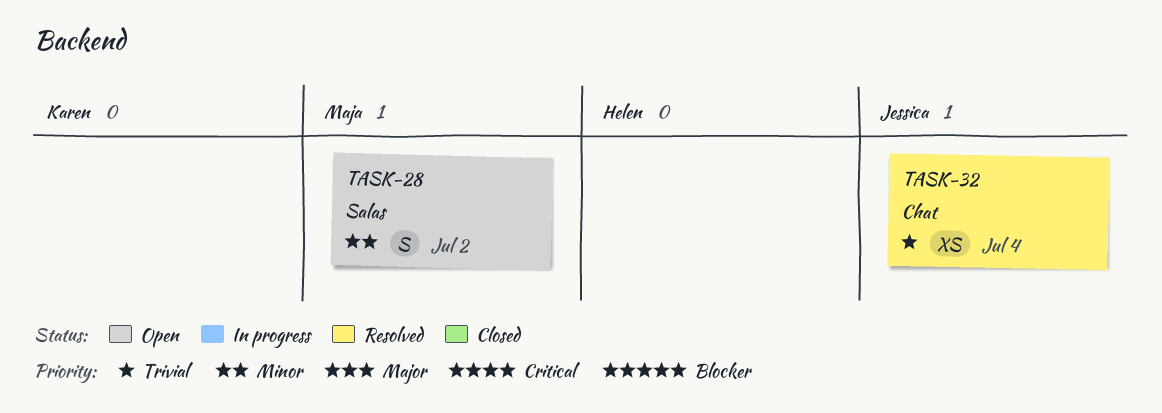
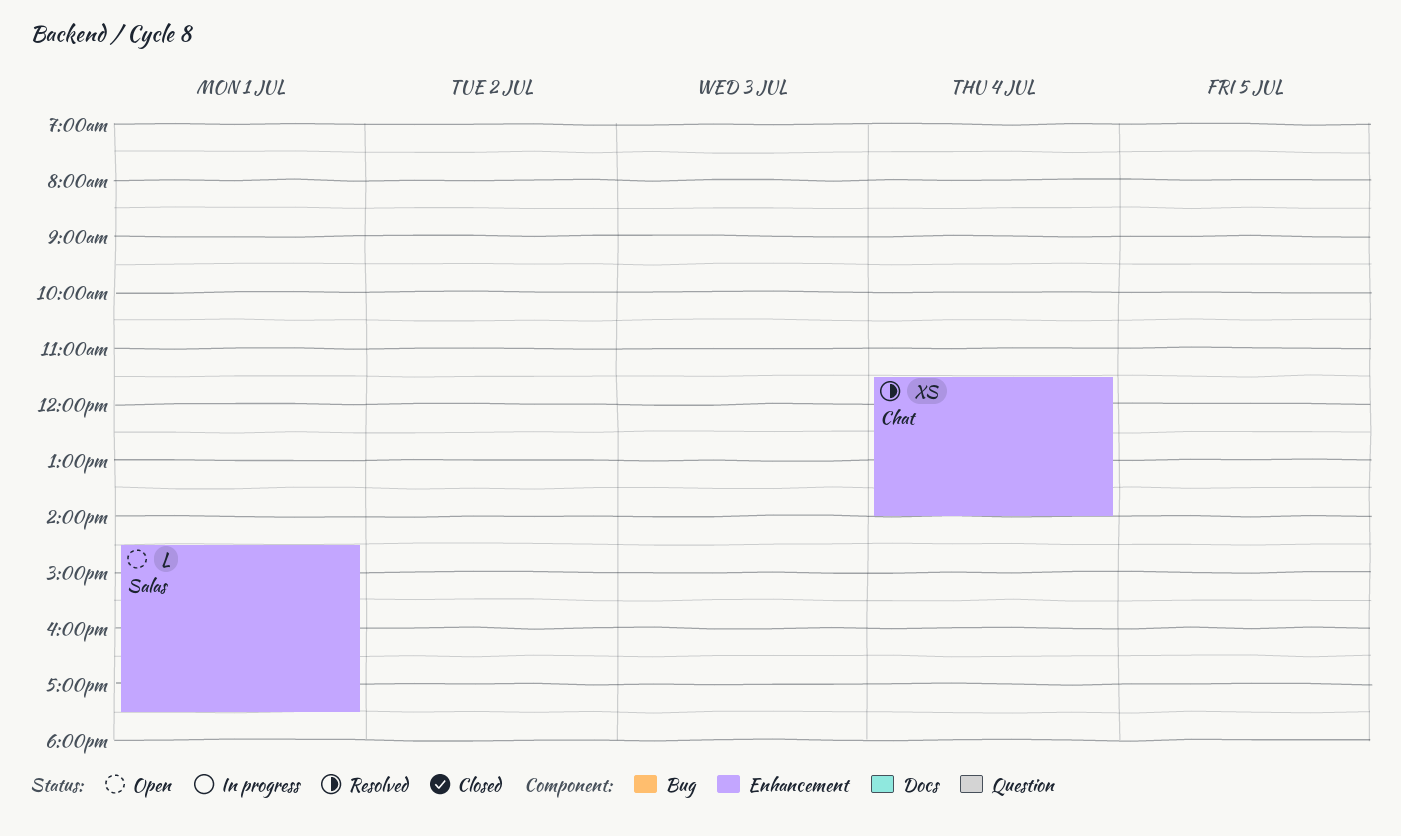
Salas, estimate: S -> L
Salas, day: Jul 2 -> Jul 1

